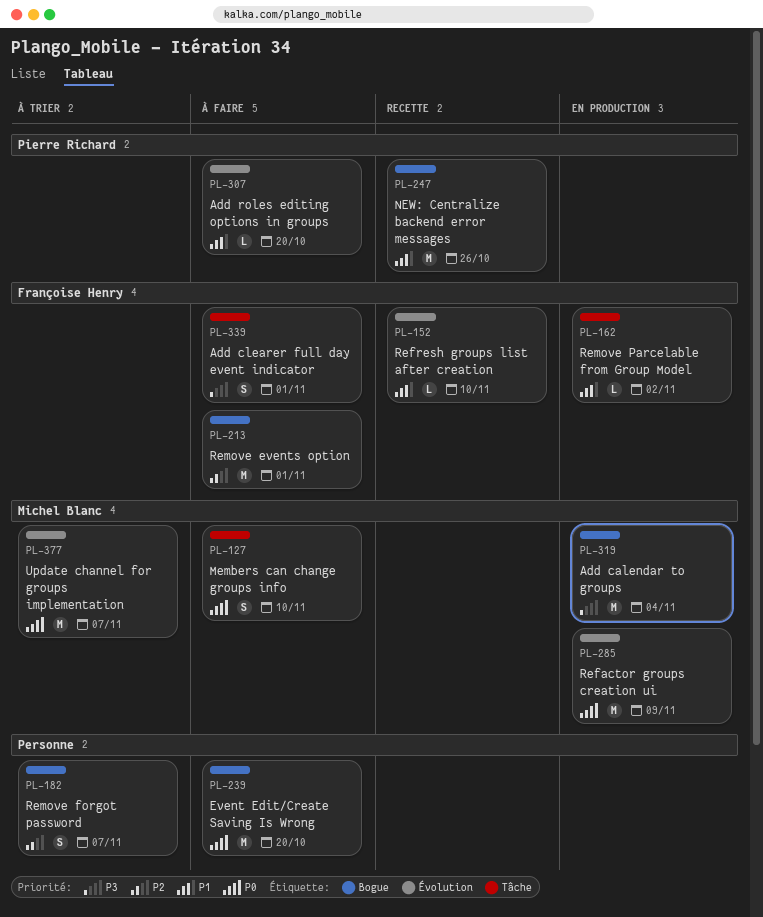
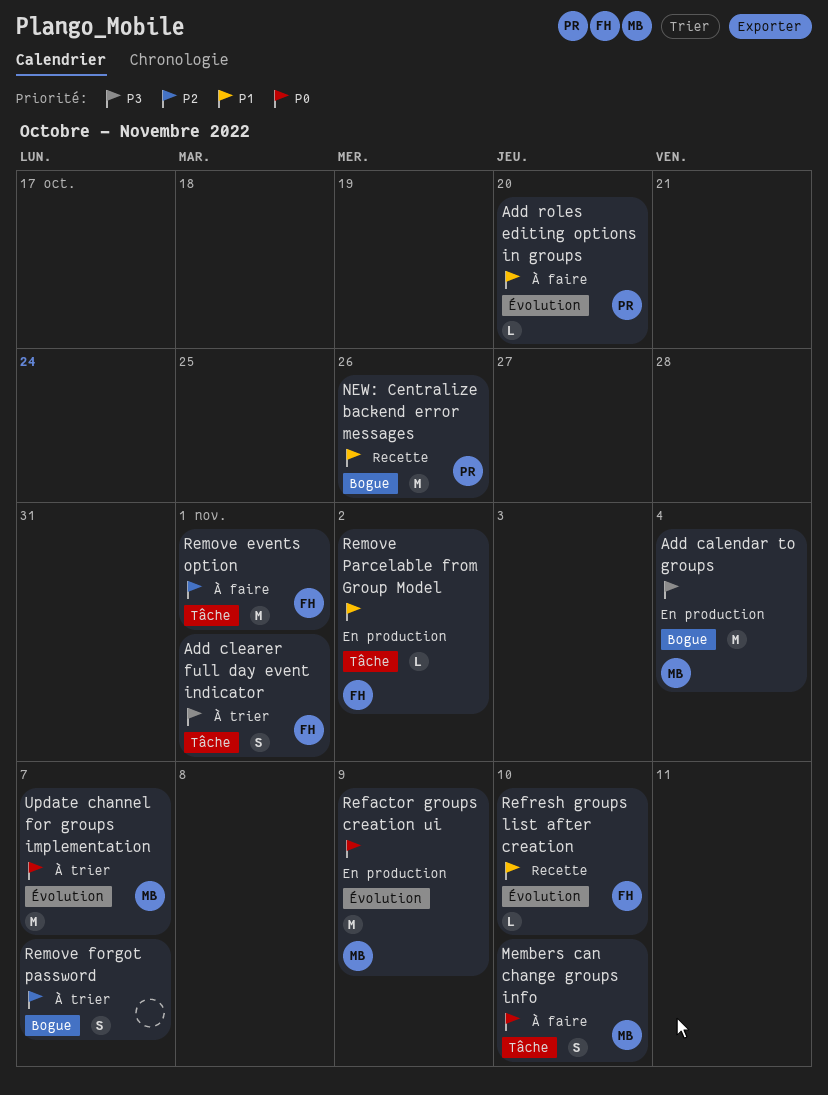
Add clearer full day event indicator, status: À faire -> À trier
Event Edit/Create Saving Is Wrong: present -> none
Remove events option, label: Bogue -> Tâche

